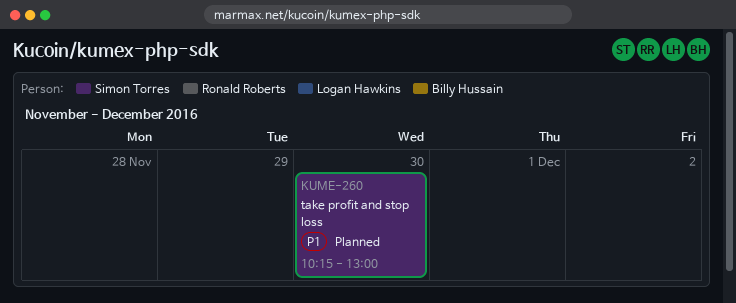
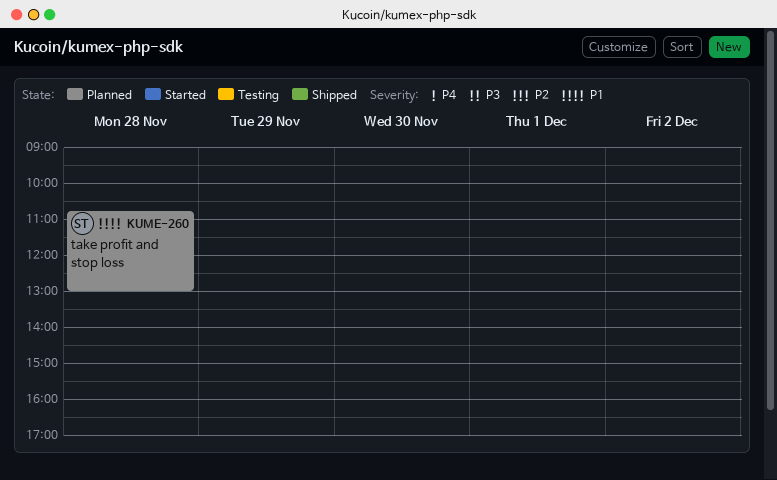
KUME-260, day: Nov 30 -> Nov 28
KUME-260, begins: 10:15 -> 10:45

